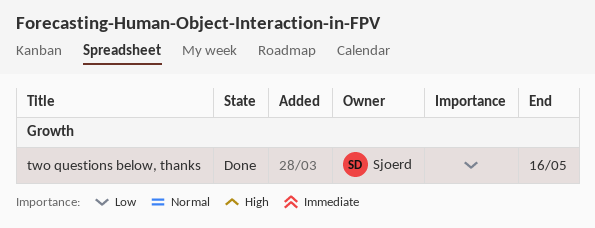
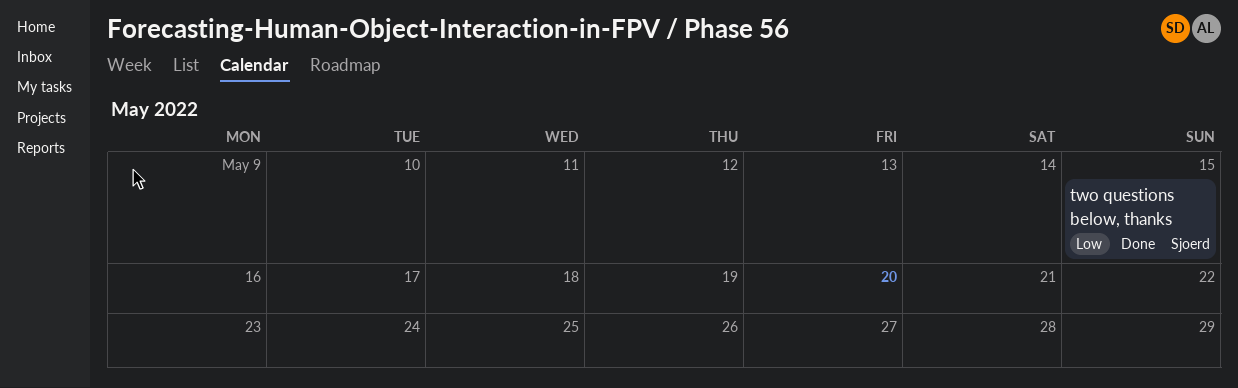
two questions below, thanks, due: May 16 -> May 15

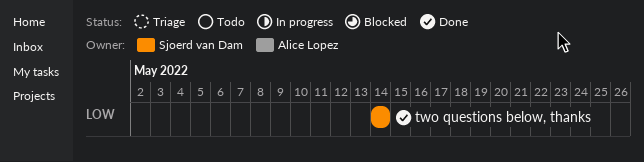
two questions below, thanks, due: May 15 -> May 14

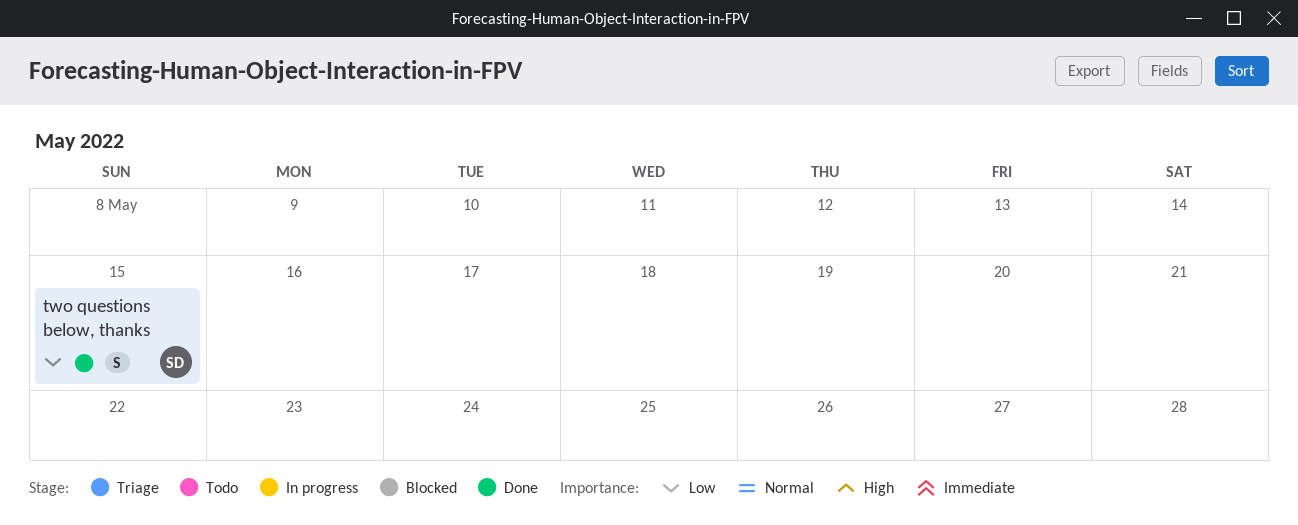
two questions below, thanks, due: May 14 -> May 15

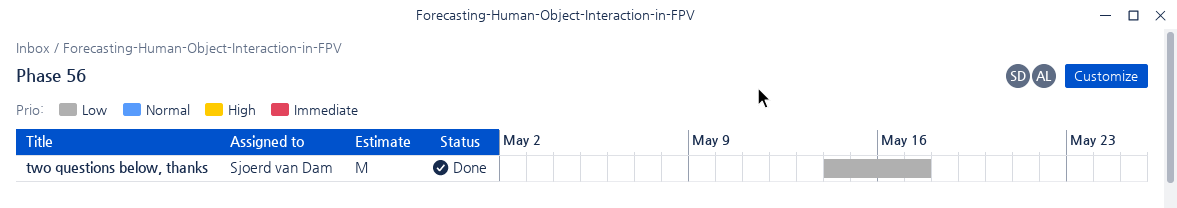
two questions below, thanks, estimate: S -> M
two questions below, thanks, due: May 15 -> May 17

